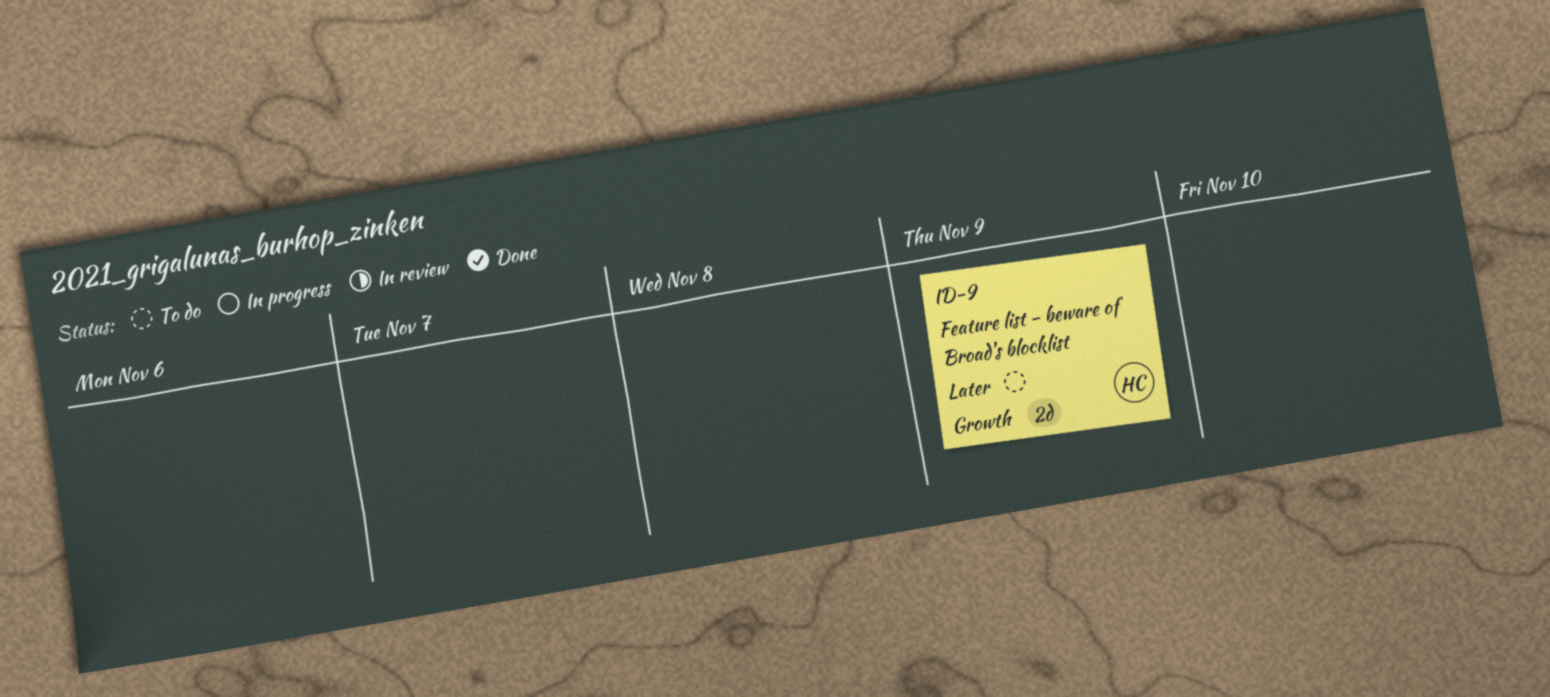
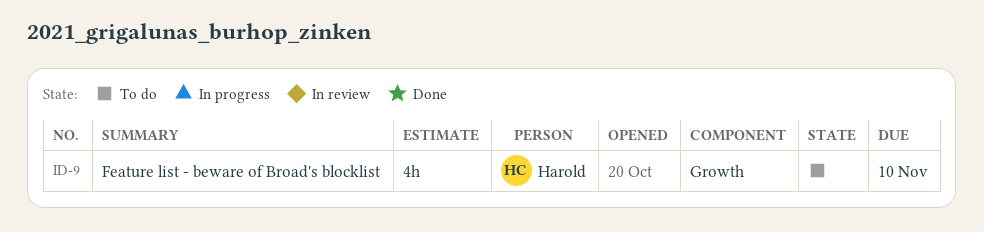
ID-9, estimate: 2d -> 4h
ID-9, due: Nov 9 -> Nov 10

